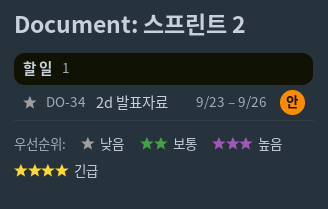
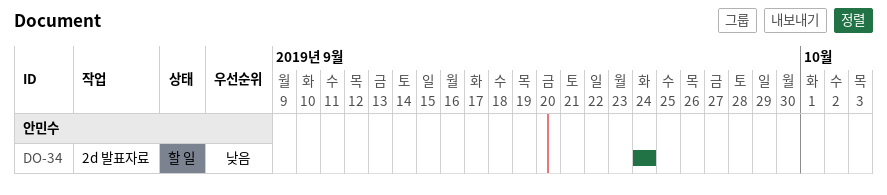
DO-34, start: Sep 23 -> Sep 24
DO-34, due: Sep 26 -> Sep 24

